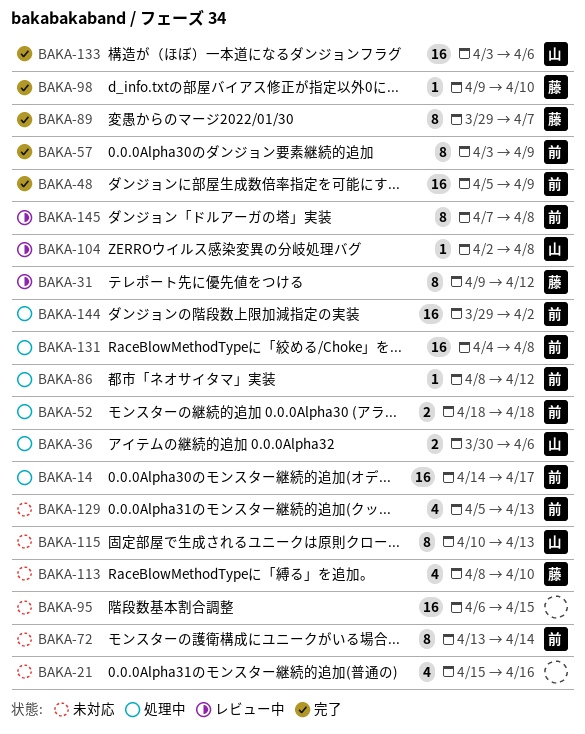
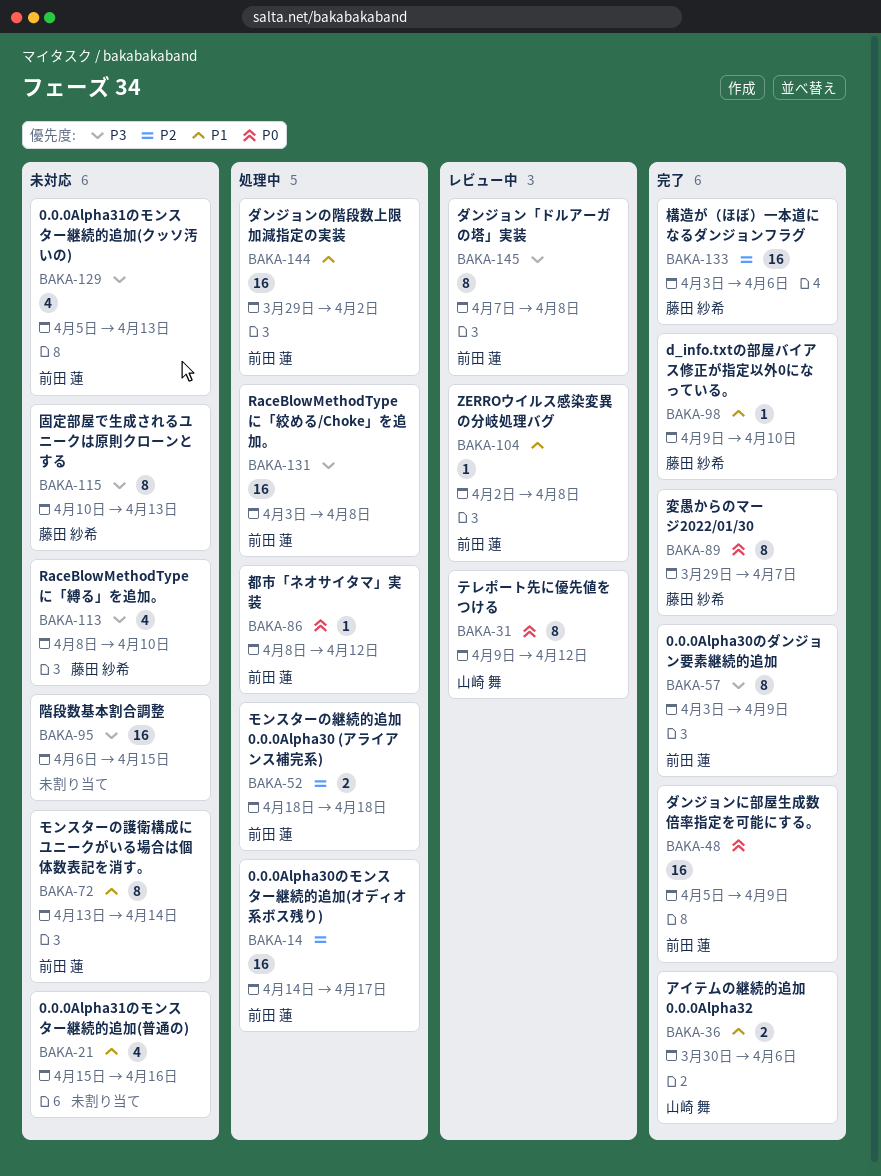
BAKA-31, owner: 藤田 紗希 -> 山崎 舞
BAKA-36, status: 処理中 -> 完了
BAKA-104, owner: 山崎 舞 -> 前田 蓮
BAKA-115, owner: 山崎 舞 -> 藤田 紗希
BAKA-131, start: Apr 4 -> Apr 3
BAKA-133, owner: 山崎 舞 -> 藤田 紗希

